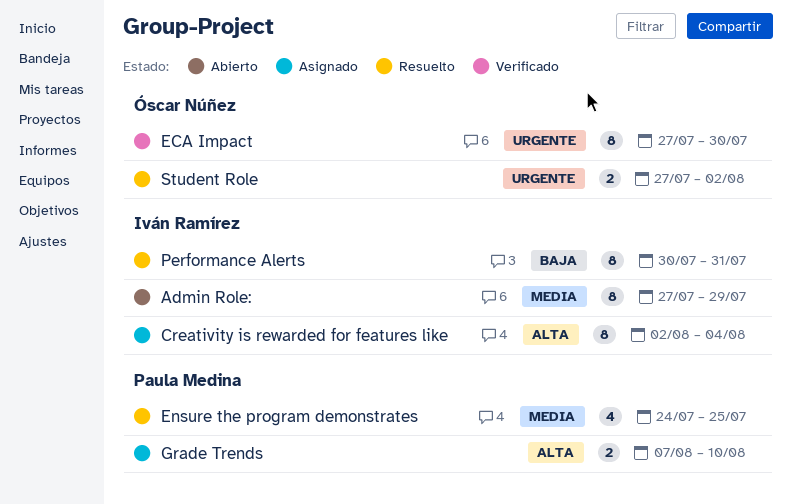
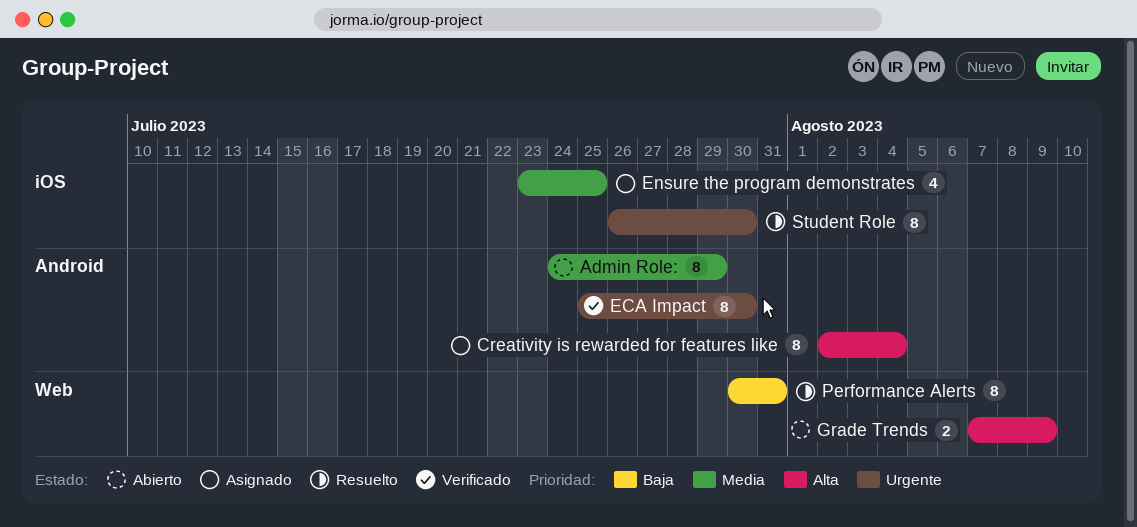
Admin Role:, start: Jul 27 -> Jul 24
ECA Impact, start: Jul 27 -> Jul 25
Ensure the program demonstrates, status: Resuelto -> Asignado
Ensure the program demonstrates, start: Jul 24 -> Jul 23
Grade Trends, status: Asignado -> Abierto
Grade Trends, due: Aug 10 -> Aug 9
Student Role, estimate: 2 -> 8
Student Role, start: Jul 27 -> Jul 26
Student Role, due: Aug 2 -> Jul 30

